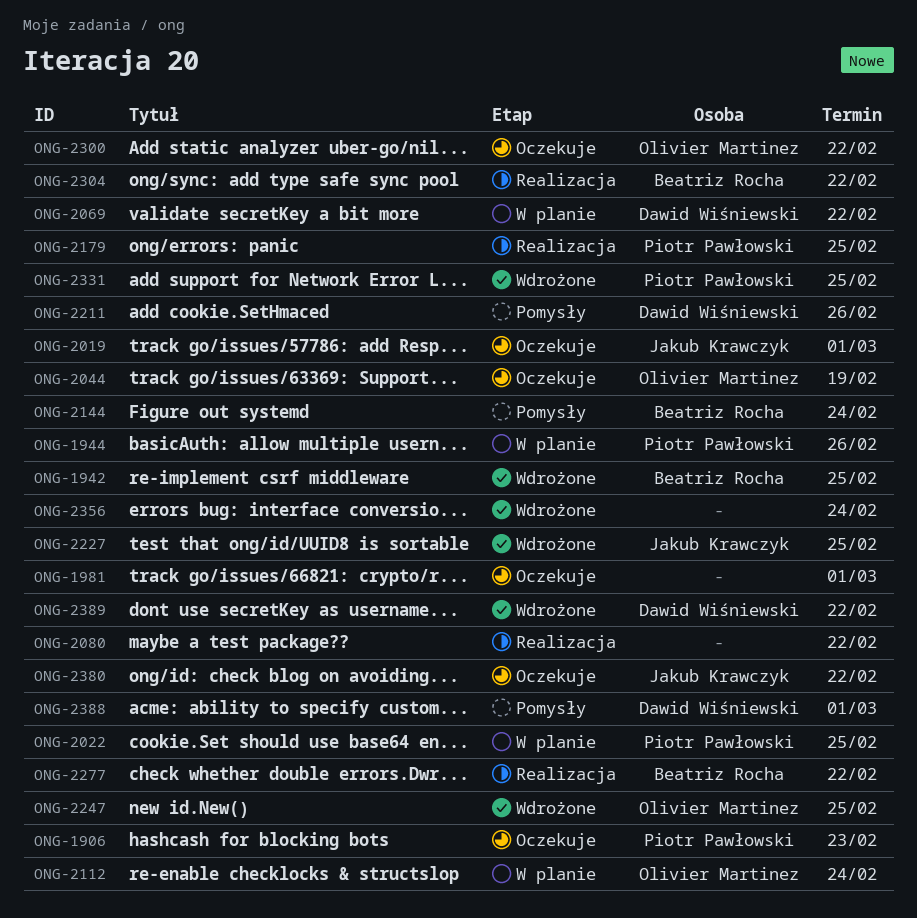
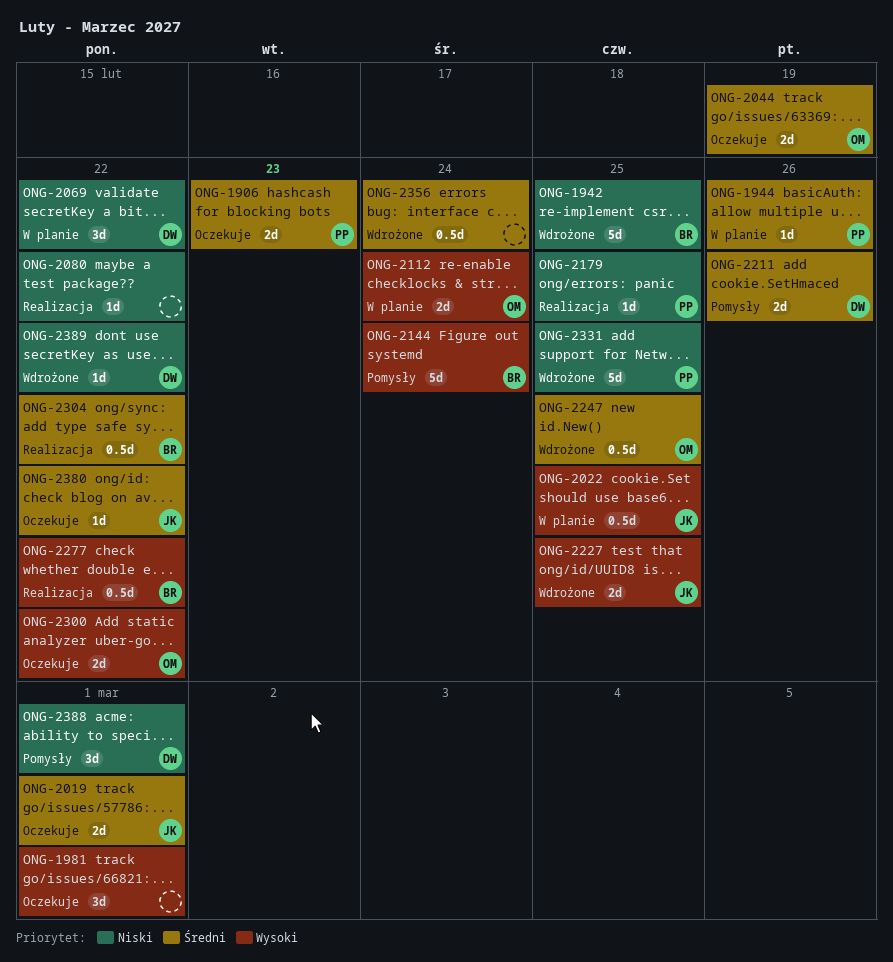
ONG-2022, owner: Piotr Pawłowski -> Jakub Krawczyk

